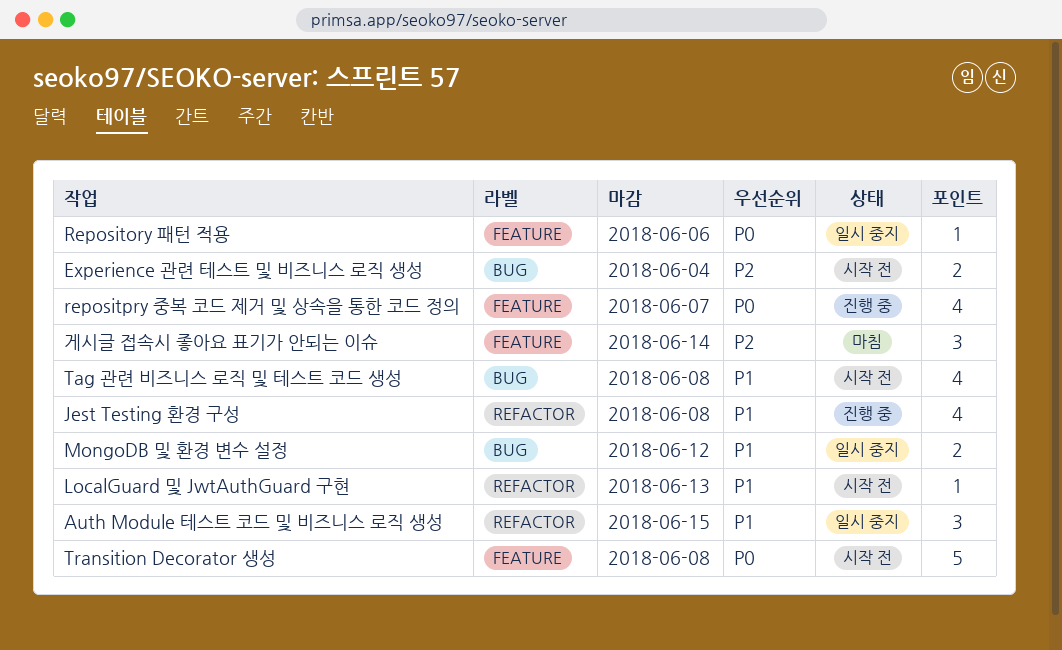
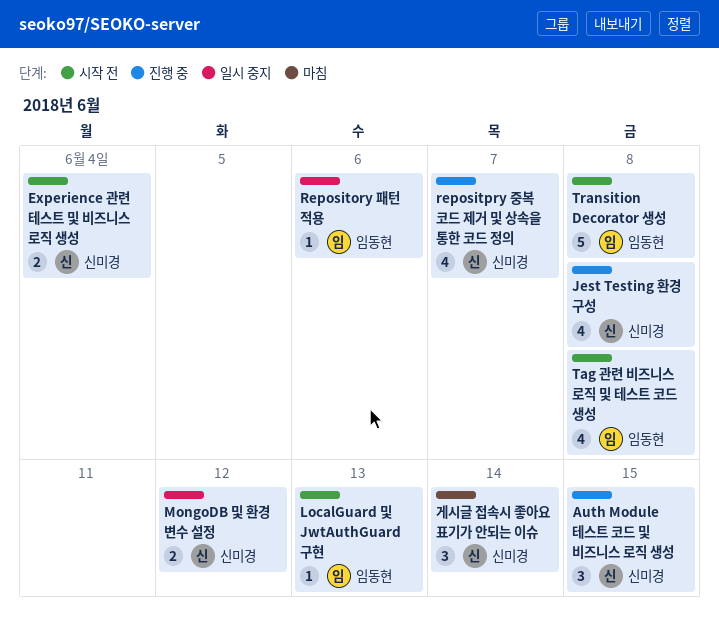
Auth Module 테스트 코드 및 비즈니스 로직 생성, status: 일시 중지 -> 진행 중

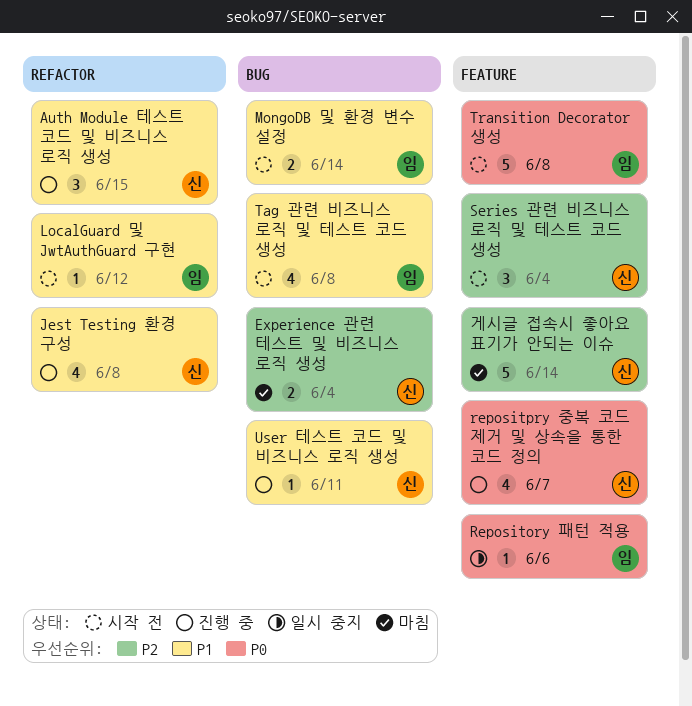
Experience 관련 테스트 및 비즈니스 로직 생성, status: 시작 전 -> 마침
LocalGuard 및 JwtAuthGuard 구현, due: Jun 13 -> Jun 12
MongoDB 및 환경 변수 설정, status: 일시 중지 -> 시작 전
MongoDB 및 환경 변수 설정, owner: 신미경 -> 임동현
MongoDB 및 환경 변수 설정, due: Jun 12 -> Jun 14
Series 관련 비즈니스 로직 및 테스트 코드 생성: none -> present
User 테스트 코드 및 비즈니스 로직 생성: none -> present
게시글 접속시 좋아요 표기가 안되는 이슈, estimate: 3 -> 5

